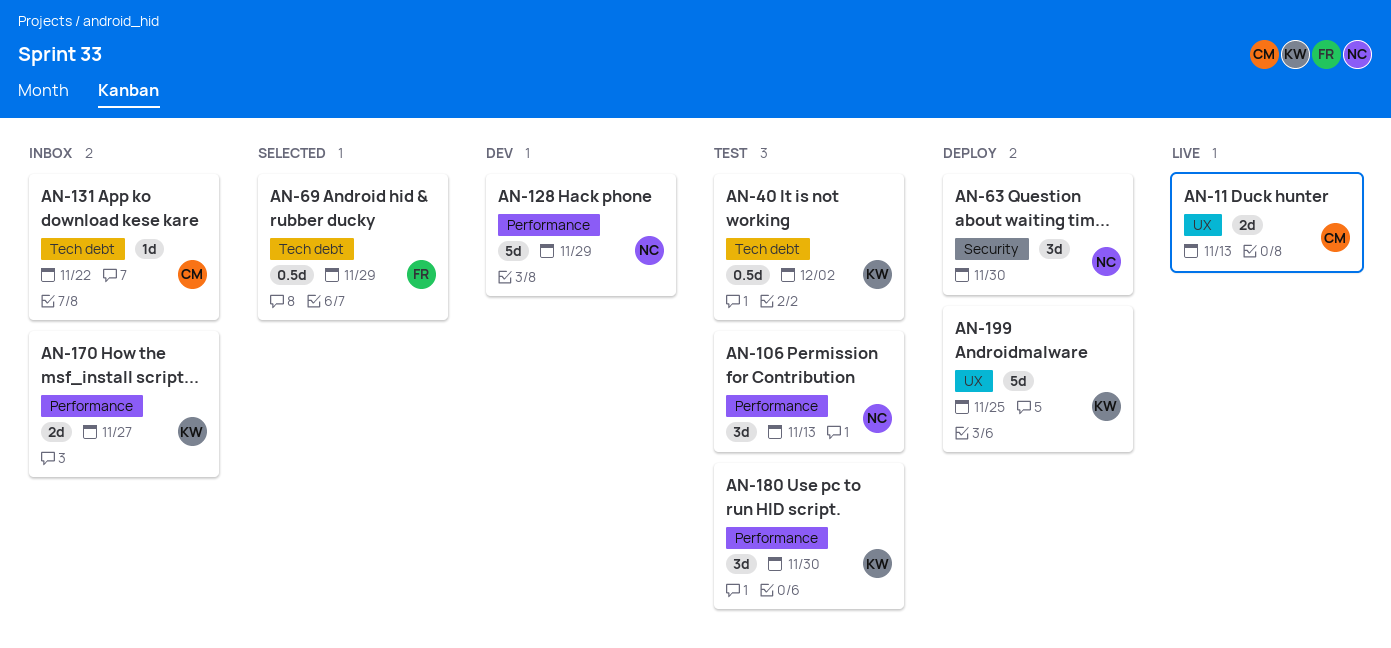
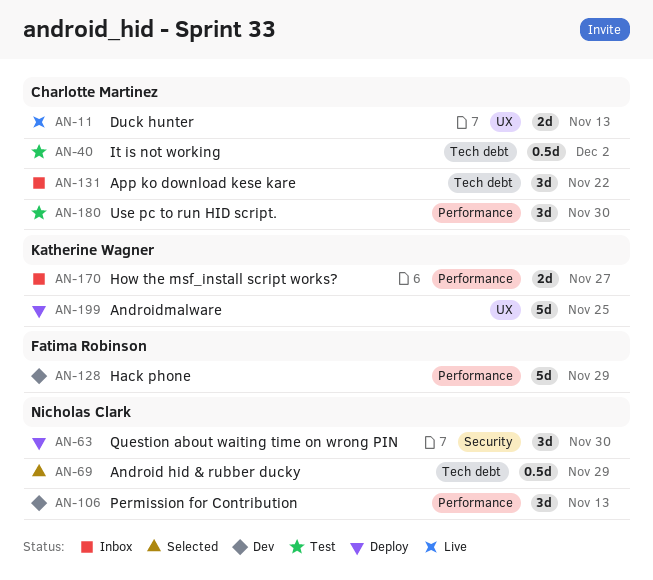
AN-40, owner: Katherine Wagner -> Charlotte Martinez
AN-69, owner: Fatima Robinson -> Nicholas Clark
AN-106, status: Test -> Dev
AN-128, owner: Nicholas Clark -> Fatima Robinson
AN-131, estimate: 1d -> 3d
AN-180, owner: Katherine Wagner -> Charlotte Martinez

